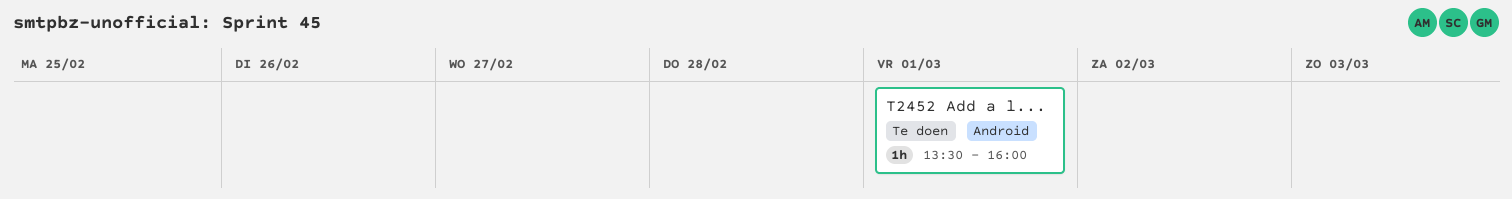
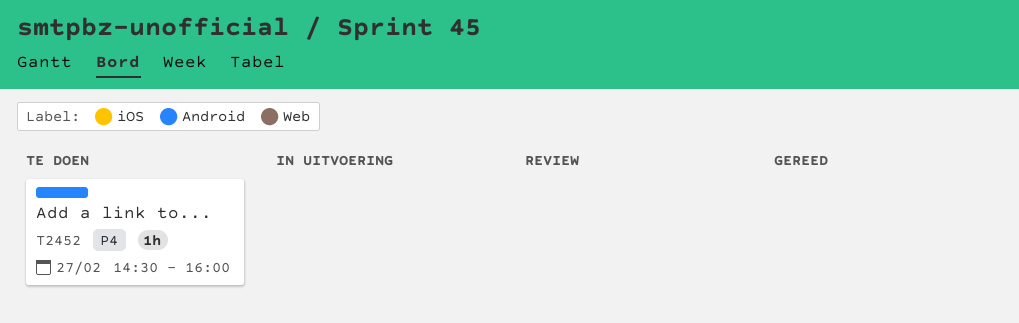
T2452, day: Mar 1 -> Feb 27
T2452, begins: 13:30 -> 14:30

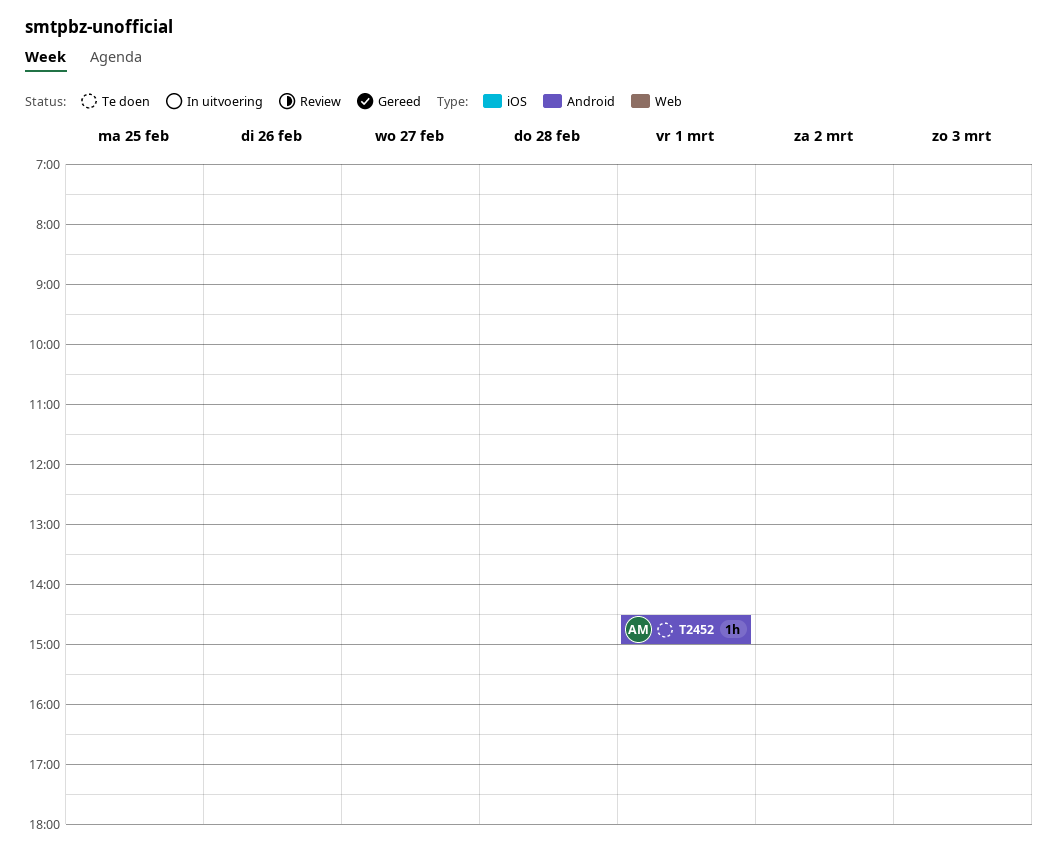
T2452, day: Feb 27 -> Mar 1
T2452, ends: 16:00 -> 15:00

